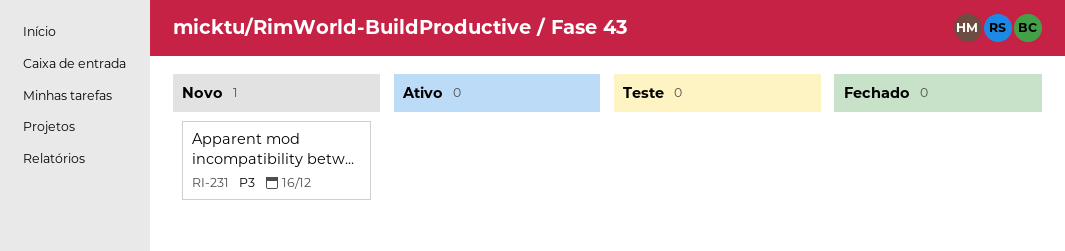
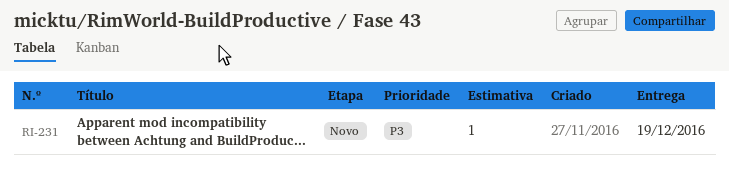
RI-231, due: Dec 16 -> Dec 19

